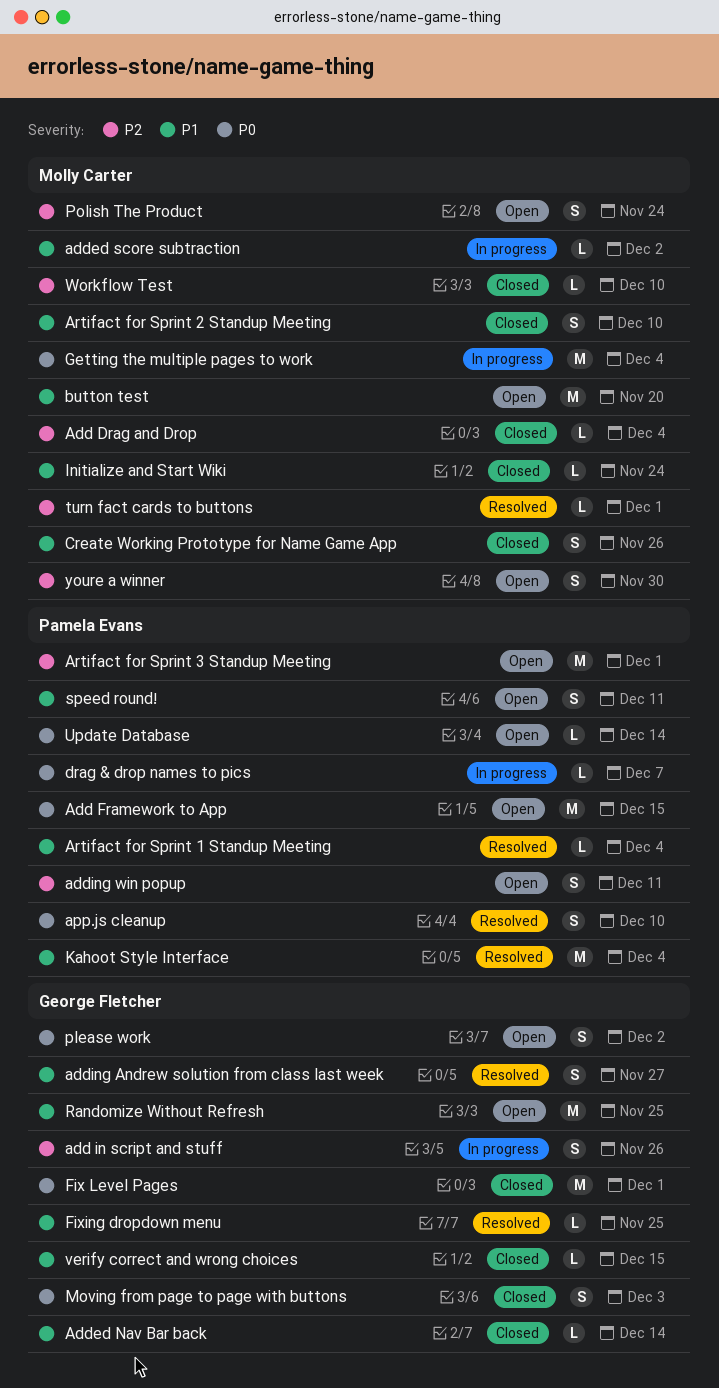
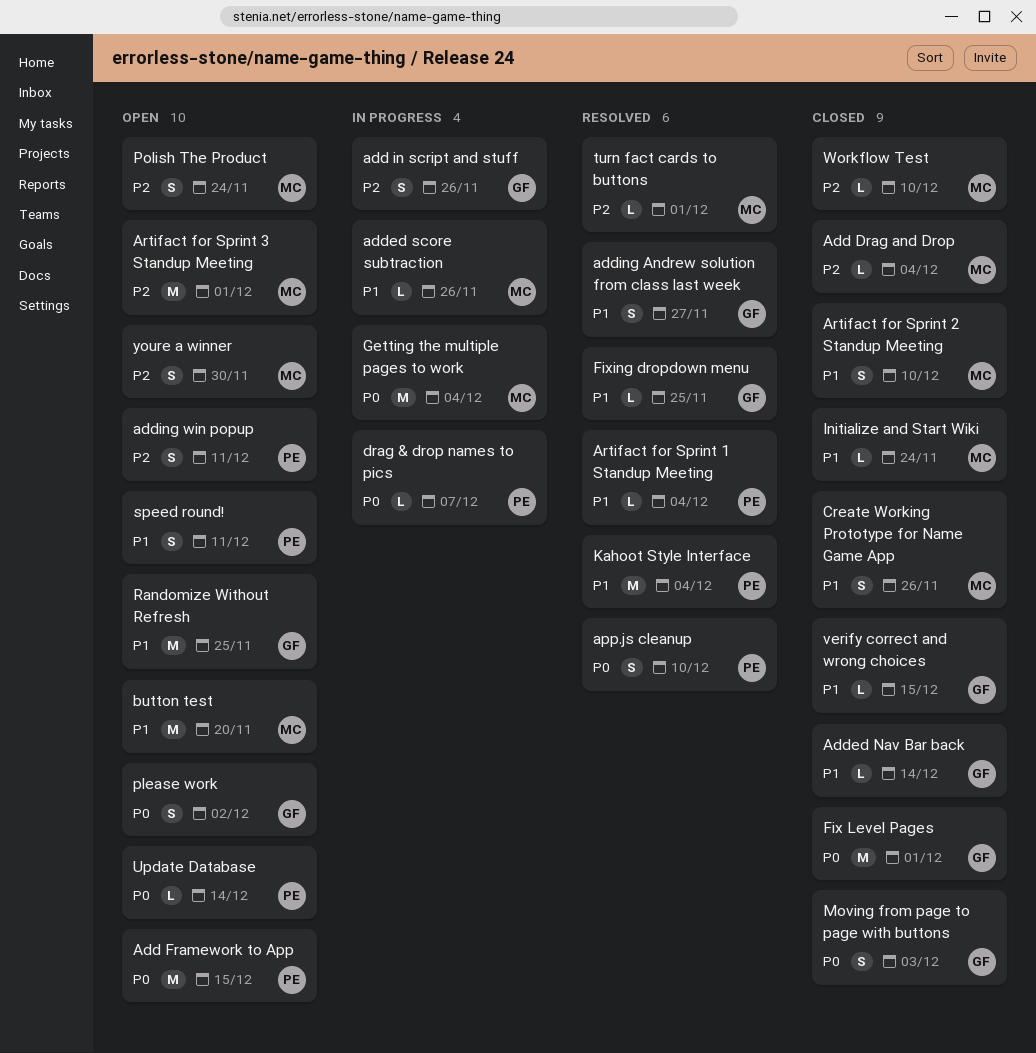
added score subtraction, due: Dec 2 -> Nov 26
Artifact for Sprint 3 Standup Meeting, owner: Pamela Evans -> Molly Carter

